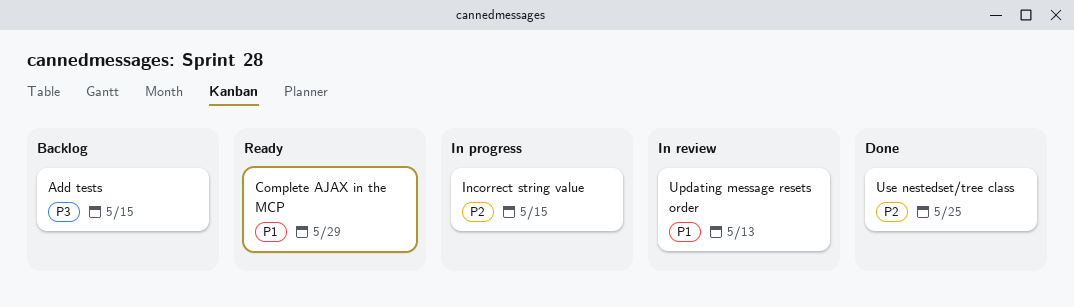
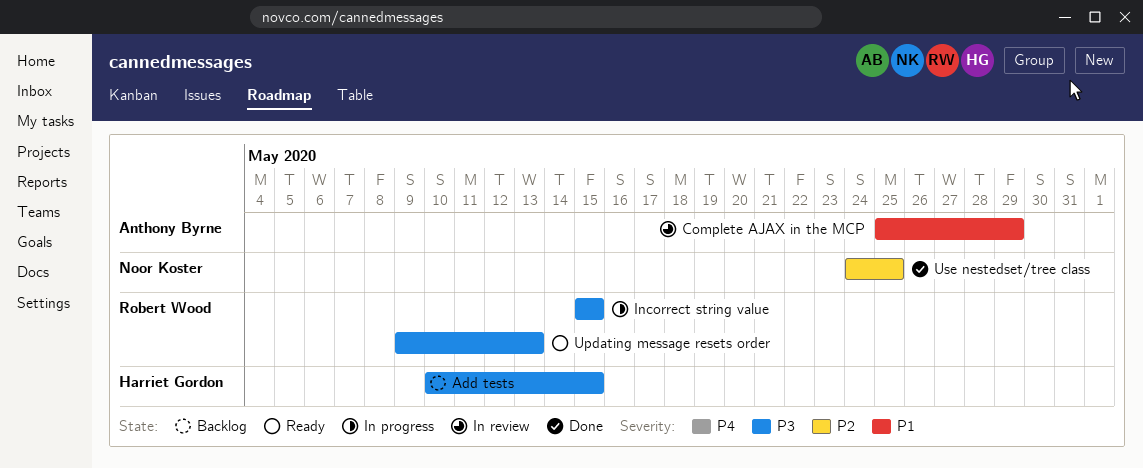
Complete AJAX in the MCP, status: Ready -> In review
Incorrect string value, priority: P2 -> P3
Updating message resets order, status: In review -> Ready
Updating message resets order, priority: P1 -> P3

